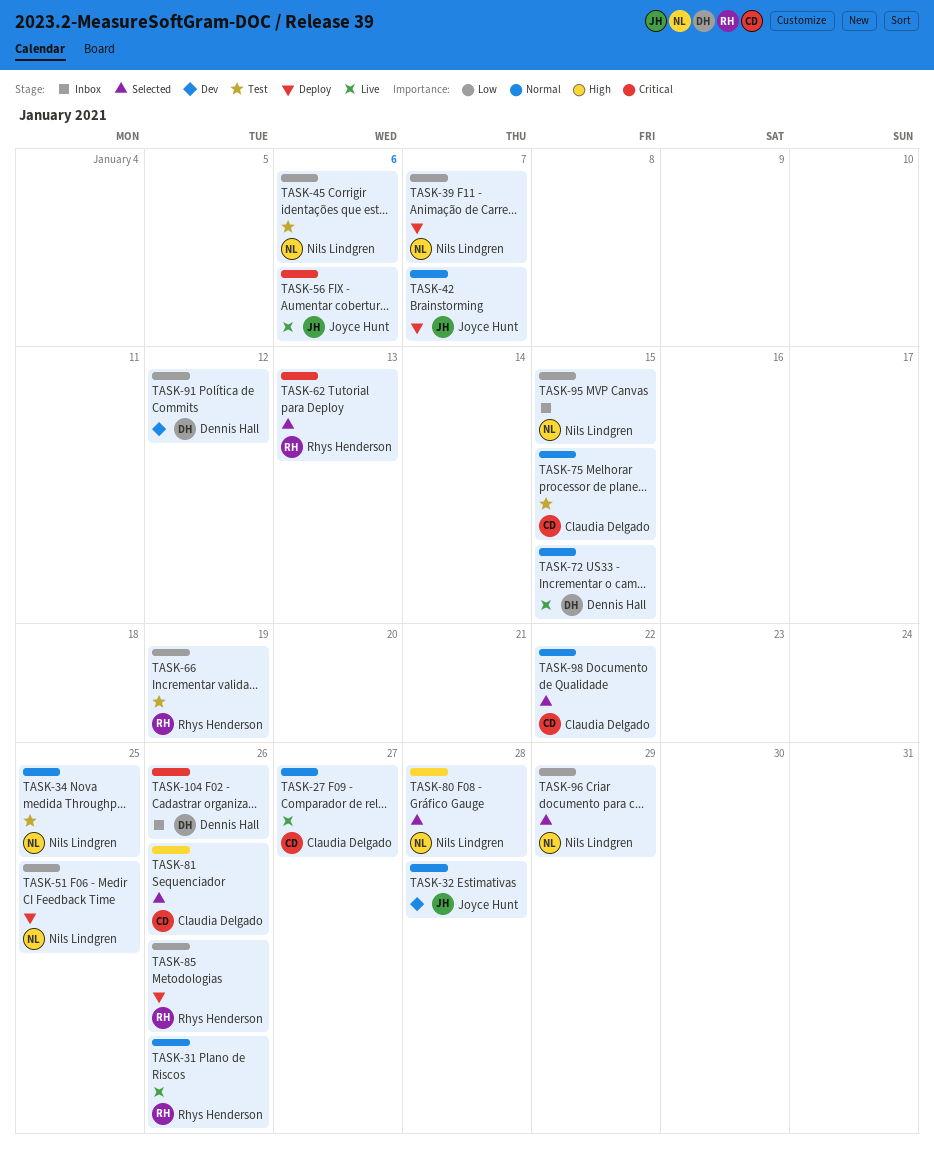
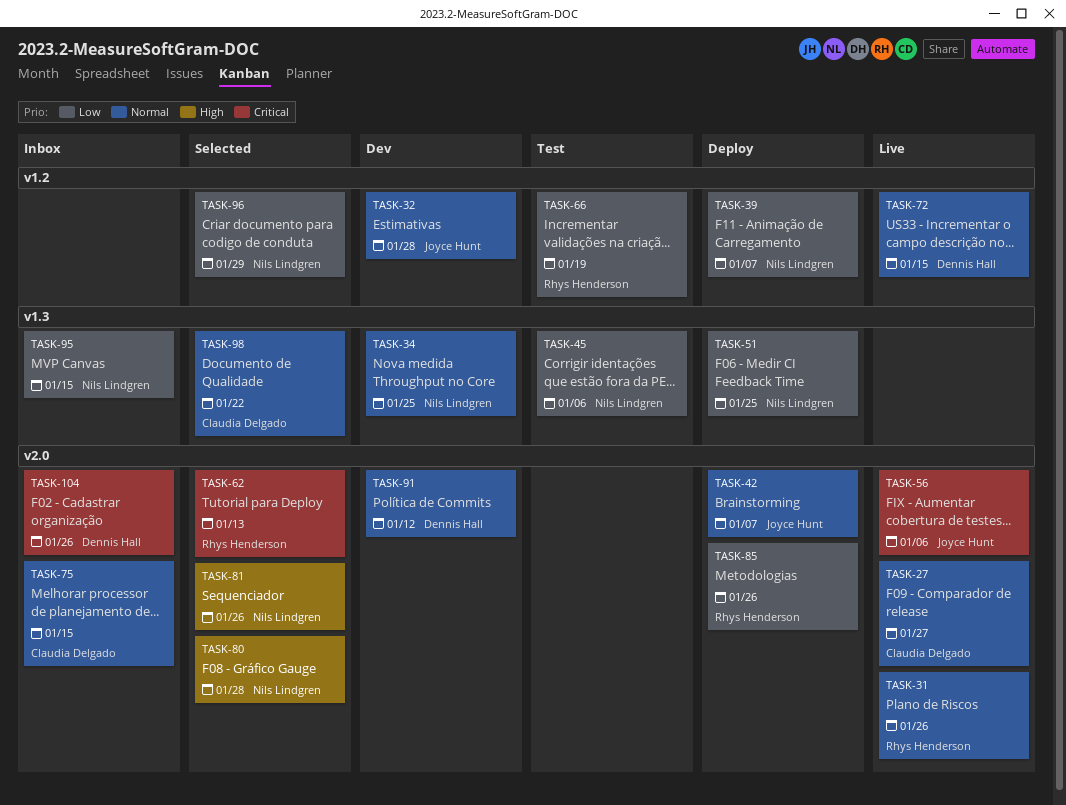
TASK-34, status: Test -> Dev
TASK-75, status: Test -> Inbox
TASK-81, owner: Claudia Delgado -> Nils Lindgren
TASK-91, priority: Low -> Normal

